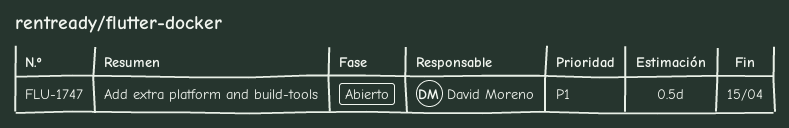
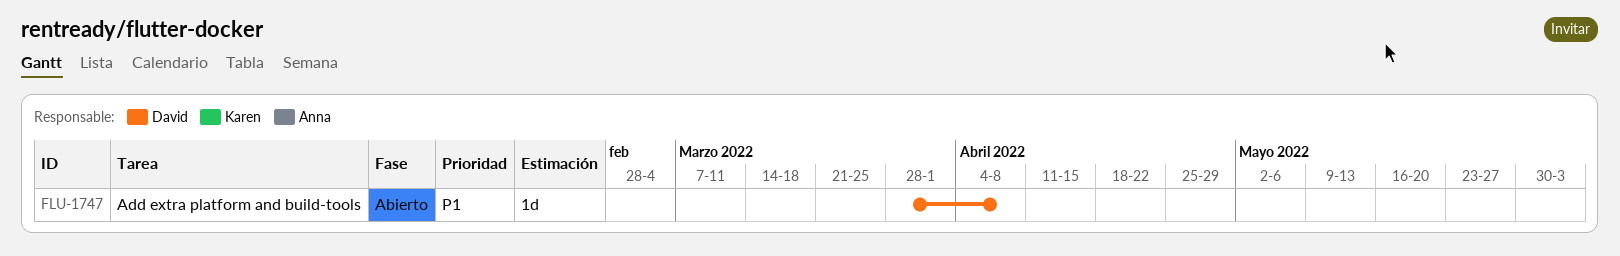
FLU-1747, estimate: 0.5d -> 1d
FLU-1747, due: Apr 15 -> Apr 8

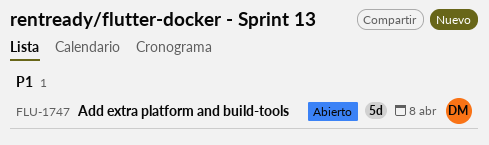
FLU-1747, estimate: 1d -> 5d

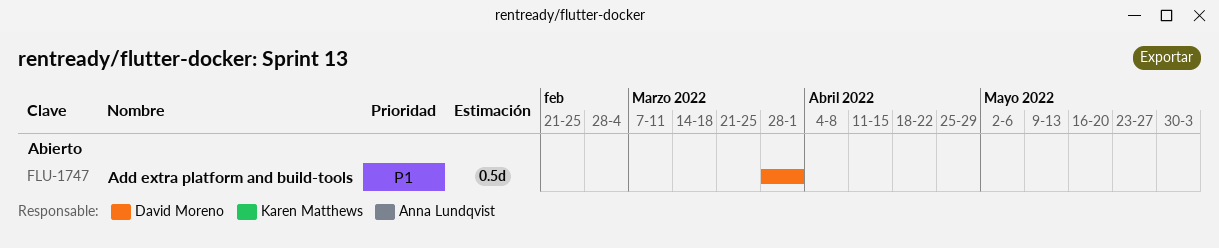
FLU-1747, estimate: 5d -> 0.5d
FLU-1747, due: Apr 8 -> Apr 1

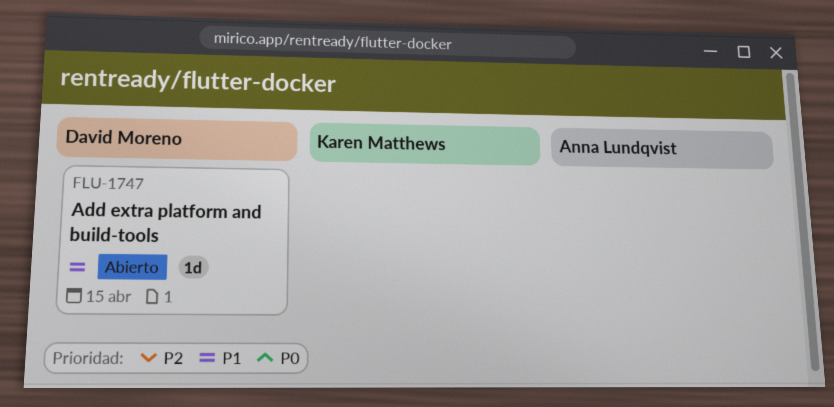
FLU-1747, estimate: 0.5d -> 1d
FLU-1747, due: Apr 1 -> Apr 15

